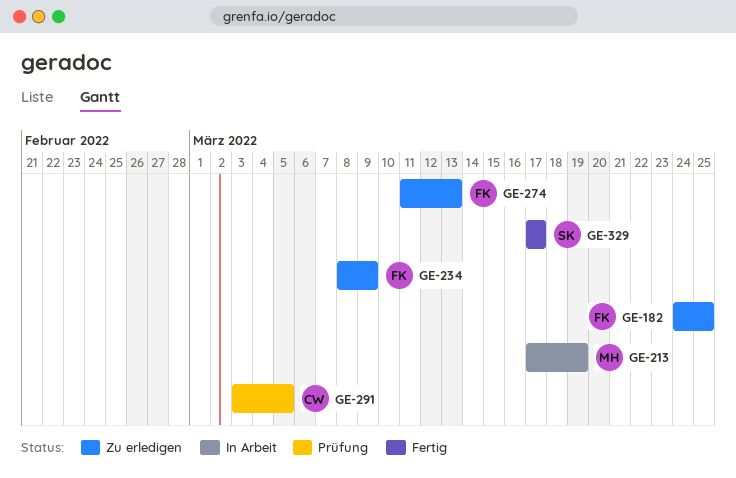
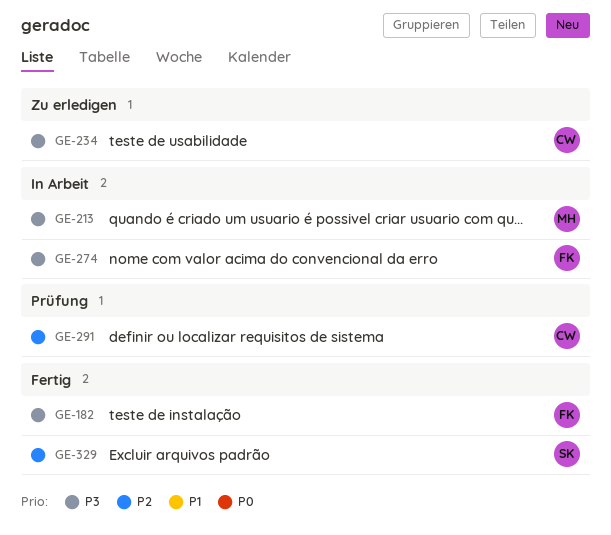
GE-182, status: Zu erledigen -> Fertig
GE-234, owner: FK -> CW
GE-274, status: Zu erledigen -> In Arbeit

